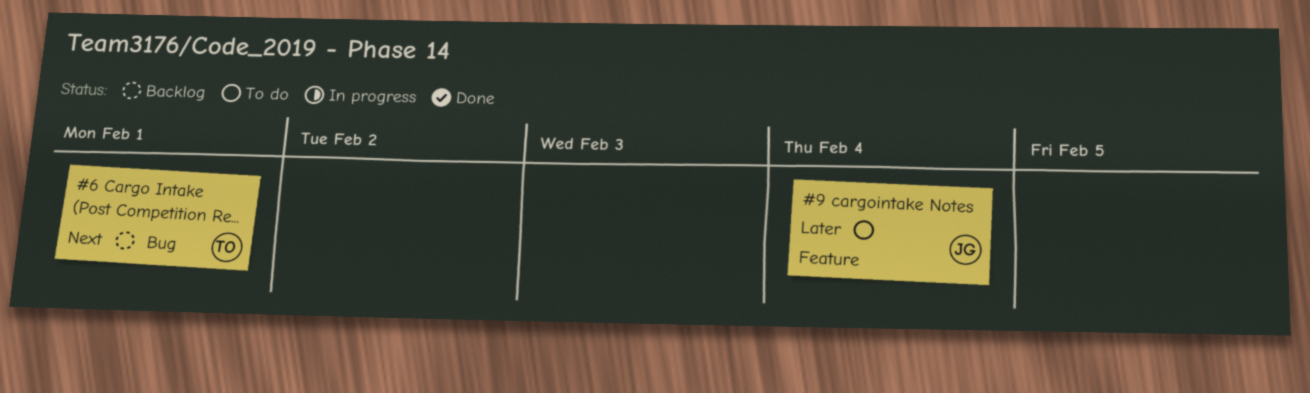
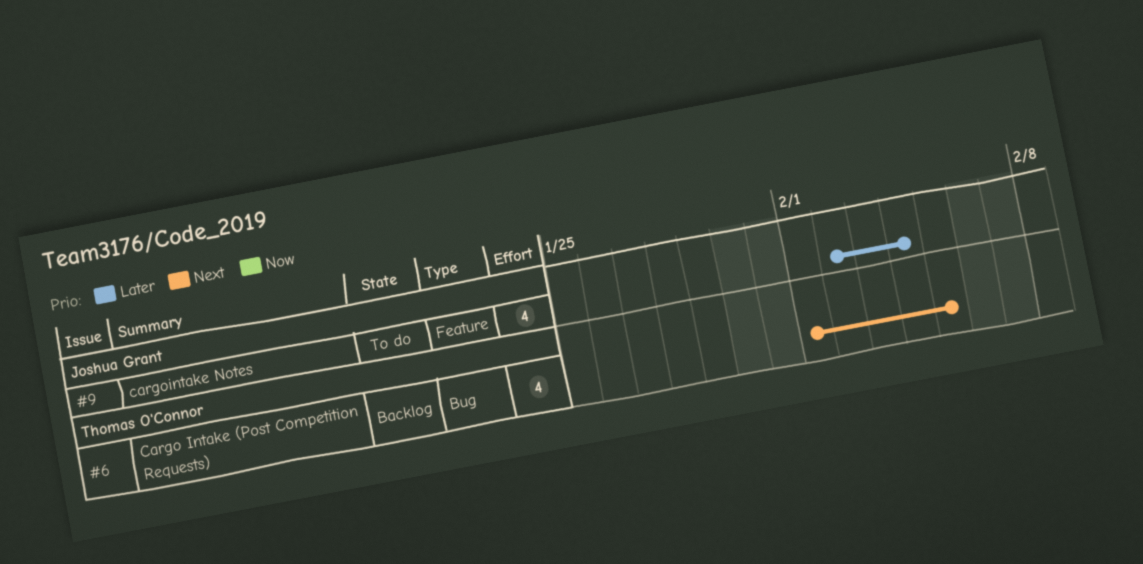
#6, due: Feb 1 -> Feb 5

